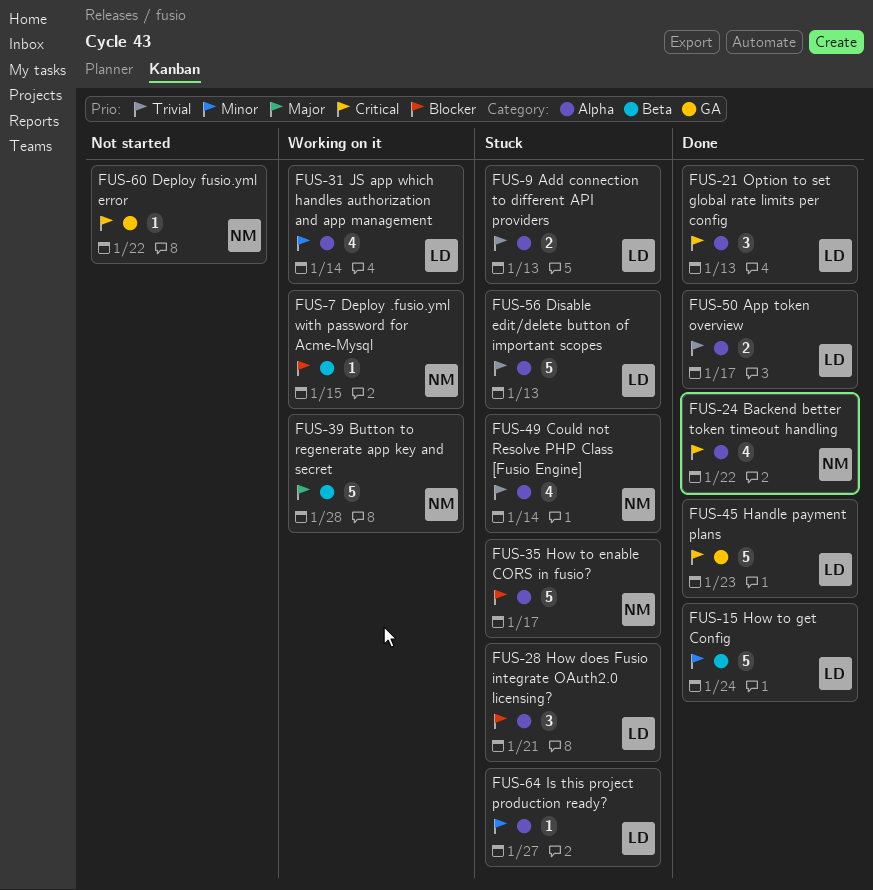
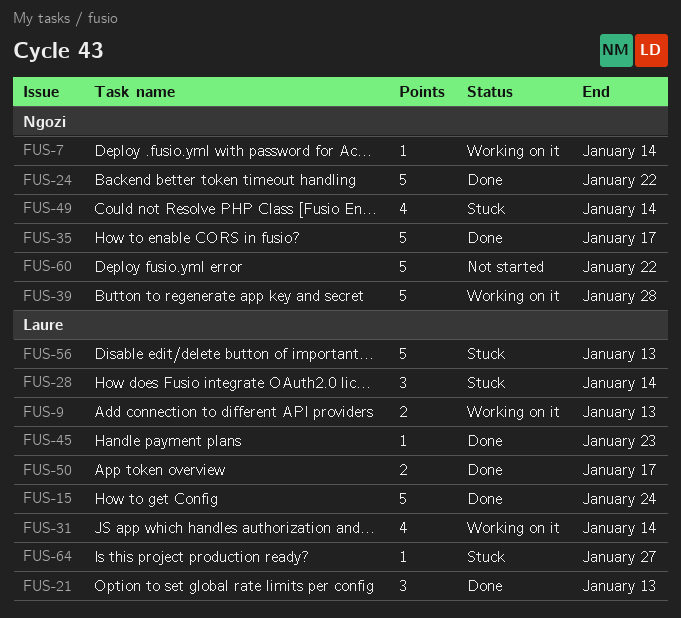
FUS-7, due: Jan 15 -> Jan 14
FUS-9, status: Stuck -> Working on it
FUS-24, estimate: 4 -> 5
FUS-28, due: Jan 21 -> Jan 14
FUS-35, status: Stuck -> Done
FUS-45, estimate: 5 -> 1
FUS-60, estimate: 1 -> 5

